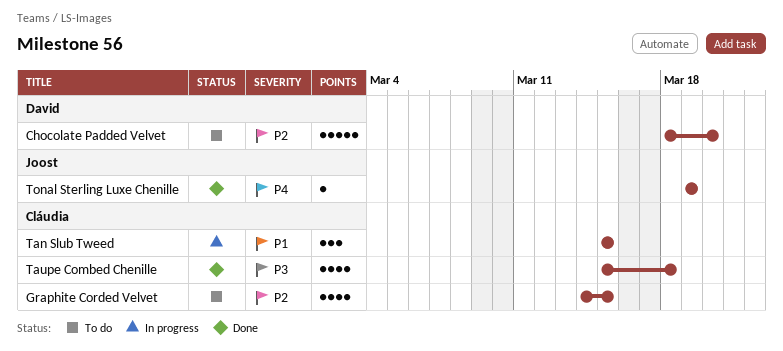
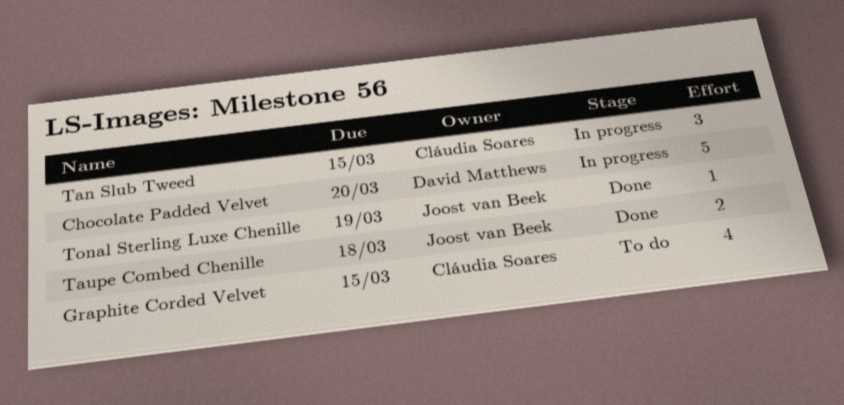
Chocolate Padded Velvet, status: To do -> In progress
Taupe Combed Chenille, owner: Cláudia Soares -> Joost van Beek
Taupe Combed Chenille, estimate: 4 -> 2

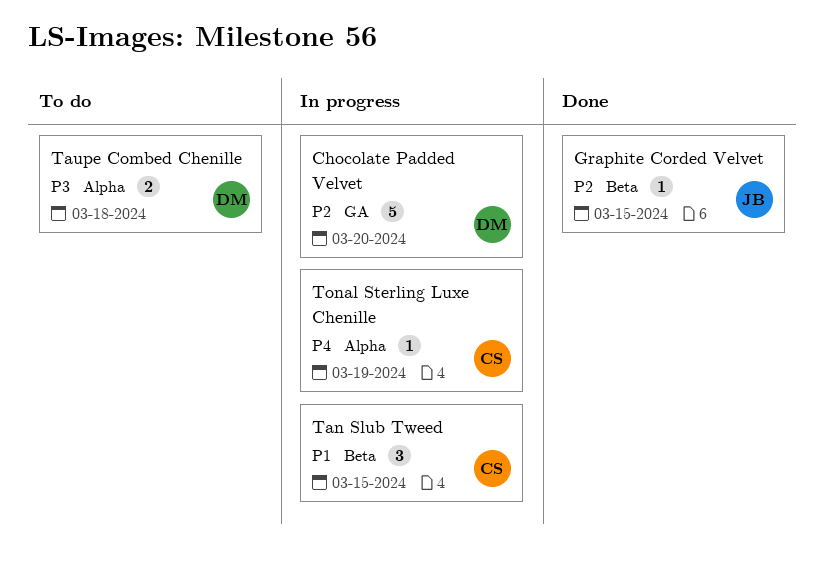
Graphite Corded Velvet, status: To do -> Done
Graphite Corded Velvet, owner: Cláudia Soares -> Joost van Beek
Graphite Corded Velvet, estimate: 4 -> 1
Taupe Combed Chenille, status: Done -> To do
Taupe Combed Chenille, owner: Joost van Beek -> David Matthews
Tonal Sterling Luxe Chenille, status: Done -> In progress
Tonal Sterling Luxe Chenille, owner: Joost van Beek -> Cláudia Soares

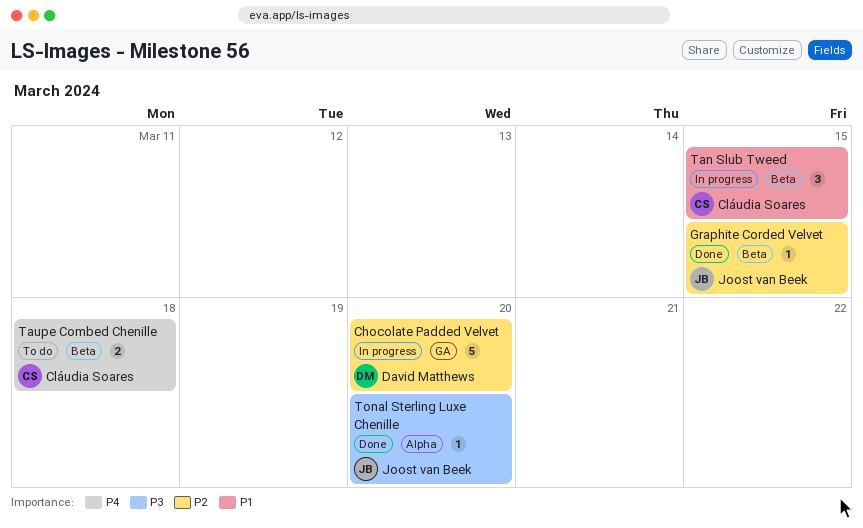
Taupe Combed Chenille, owner: David Matthews -> Cláudia Soares
Taupe Combed Chenille, priority: P3 -> P4
Taupe Combed Chenille, label: Alpha -> Beta
Tonal Sterling Luxe Chenille, status: In progress -> Done
Tonal Sterling Luxe Chenille, owner: Cláudia Soares -> Joost van Beek
Tonal Sterling Luxe Chenille, priority: P4 -> P3
Tonal Sterling Luxe Chenille, due: Mar 19 -> Mar 20

